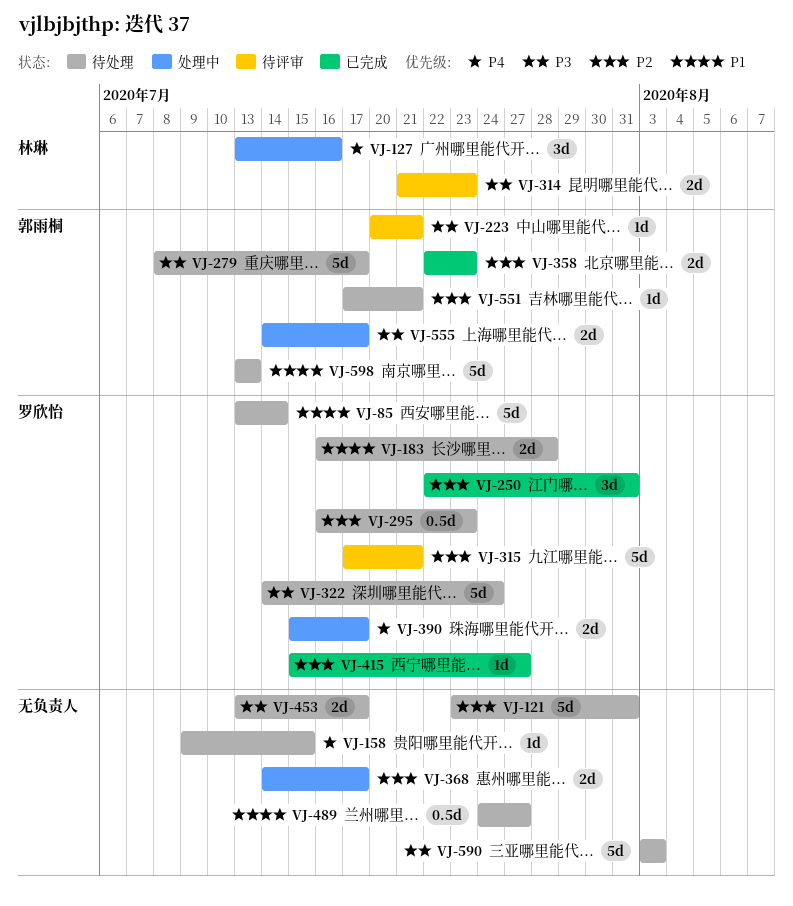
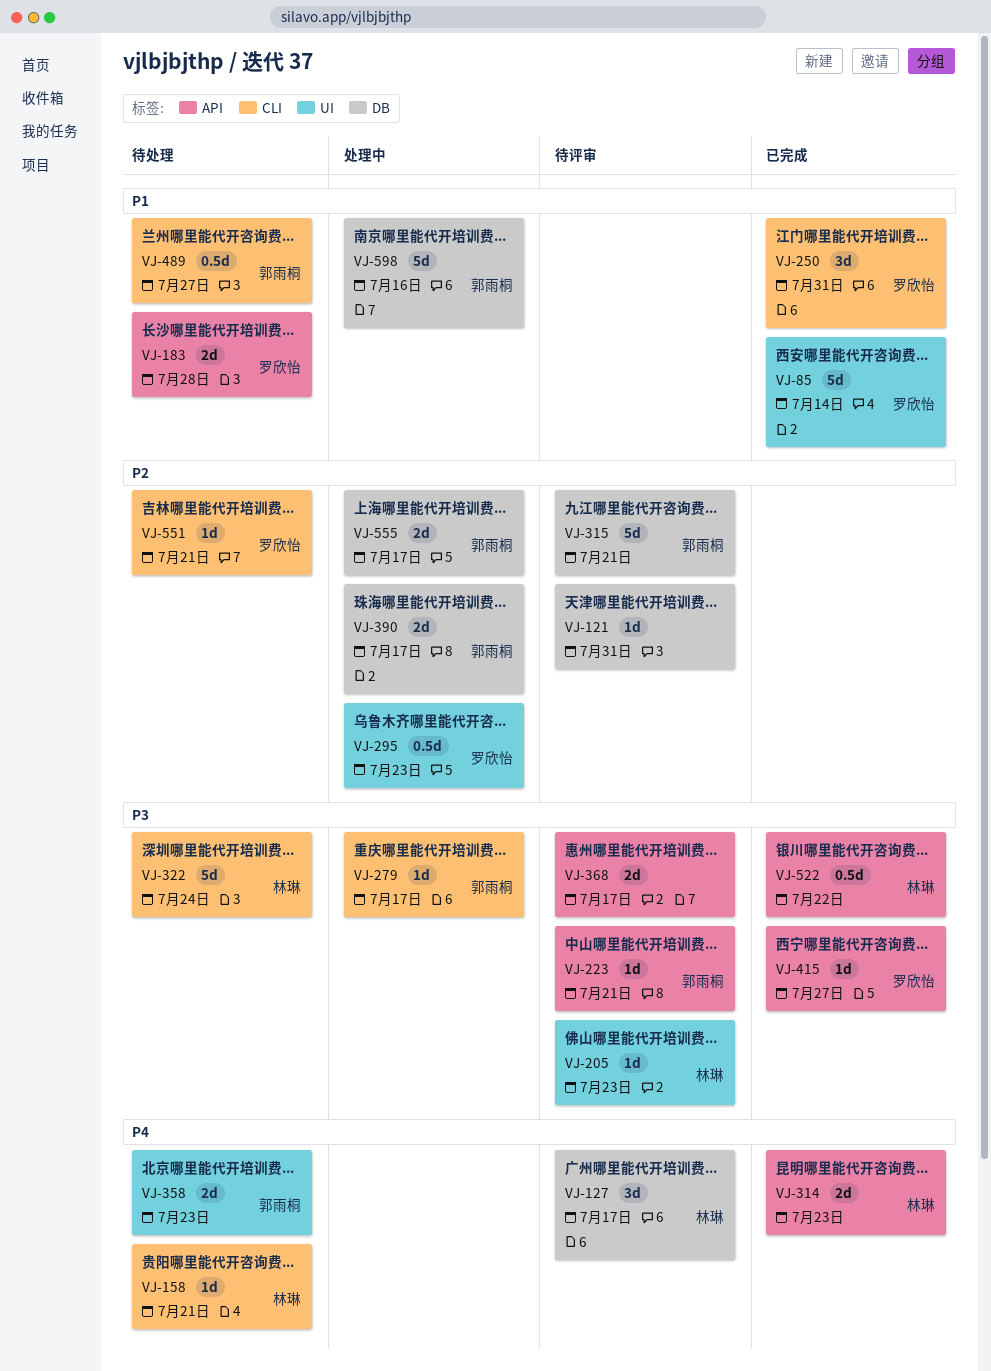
VJ-85, status: 待处理 -> 已完成
VJ-121, status: 待处理 -> 待评审
VJ-121, estimate: 5d -> 1d
VJ-127, status: 处理中 -> 待评审
VJ-127, due: Jul 16 -> Jul 17
VJ-158, owner: none -> 林琳
VJ-158, due: Jul 15 -> Jul 21
VJ-205: none -> present
VJ-250, priority: P2 -> P1
VJ-279, status: 待处理 -> 处理中
VJ-279, estimate: 5d -> 1d
VJ-295, status: 待处理 -> 处理中
VJ-314, status: 待评审 -> 已完成
VJ-314, priority: P3 -> P4
VJ-315, owner: 罗欣怡 -> 郭雨桐
VJ-322, owner: 罗欣怡 -> 林琳
VJ-358, status: 已完成 -> 待处理
VJ-358, priority: P2 -> P4
VJ-368, status: 处理中 -> 待评审
VJ-368, priority: P2 -> P3
VJ-390, owner: 罗欣怡 -> 郭雨桐
VJ-390, priority: P4 -> P2
VJ-415, priority: P2 -> P3
VJ-453: present -> none
VJ-489, owner: none -> 郭雨桐
VJ-522: none -> present
VJ-551, owner: 郭雨桐 -> 罗欣怡
VJ-555, priority: P3 -> P2
VJ-590: present -> none
VJ-598, status: 待处理 -> 处理中
VJ-598, due: Jul 13 -> Jul 16

